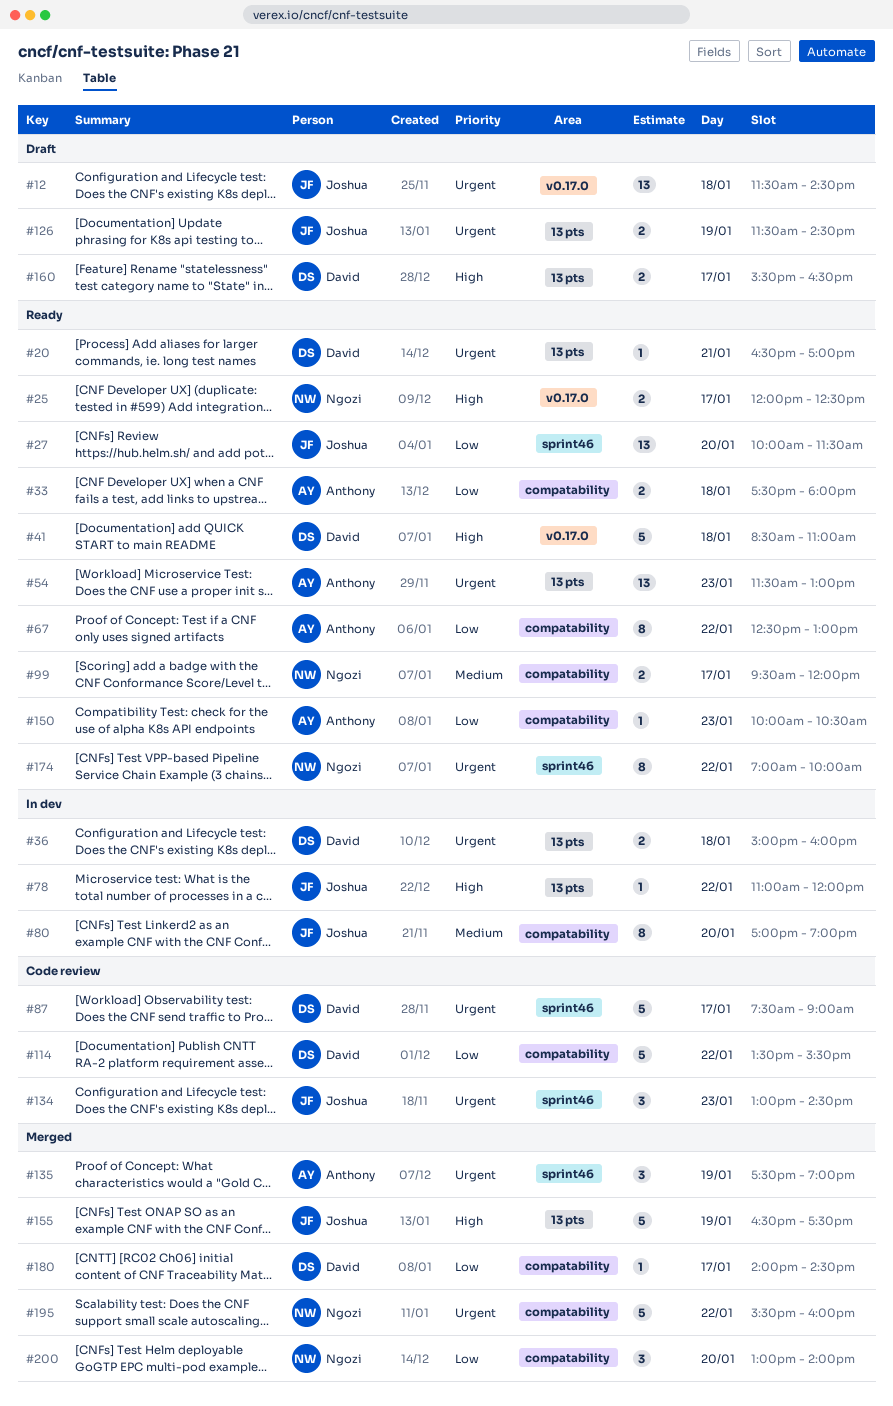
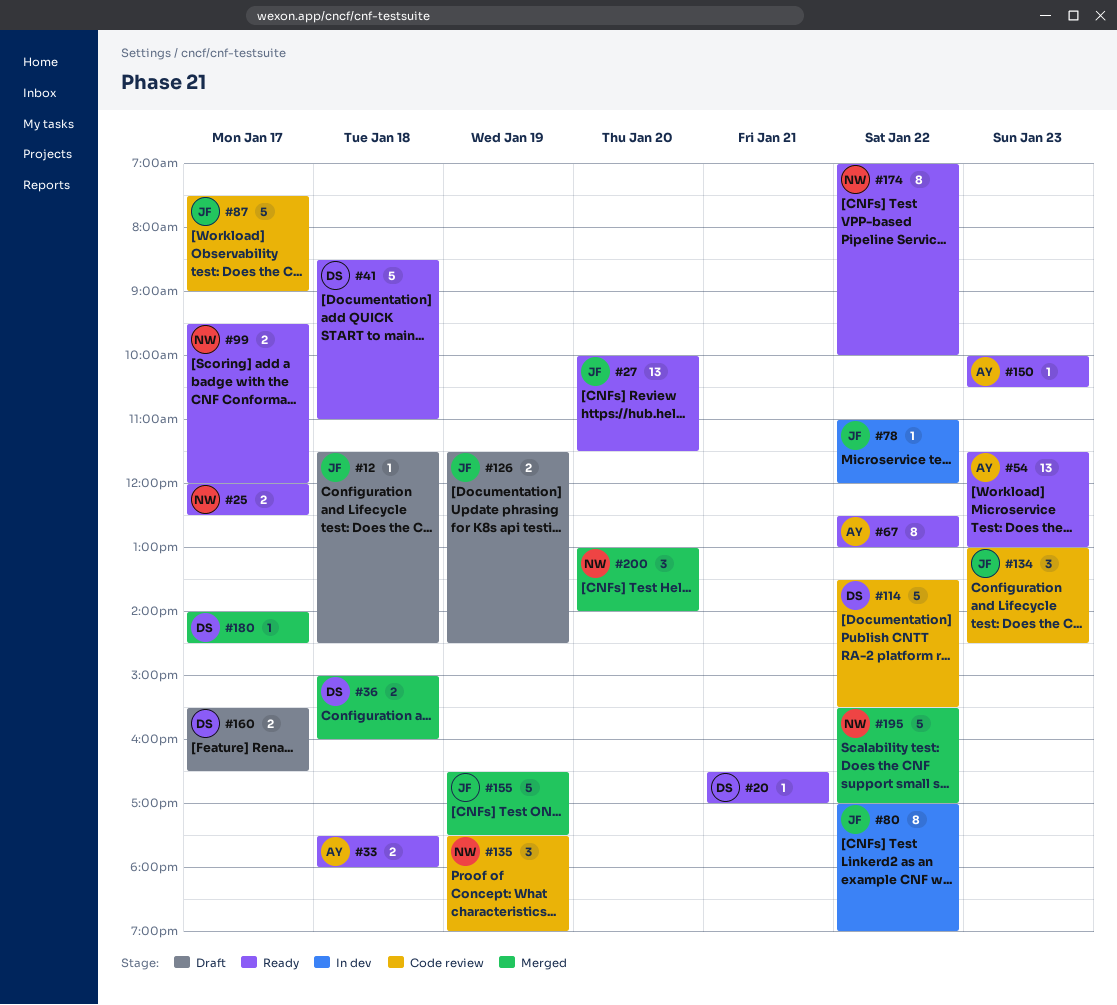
#12, estimate: 13 -> 1
#36, status: In dev -> Merged
#80, day: Jan 20 -> Jan 22
#87, owner: David -> Joshua
#135, status: Merged -> Code review
#135, owner: Anthony -> Ngozi
#195, ends: 16:00 -> 17:00

